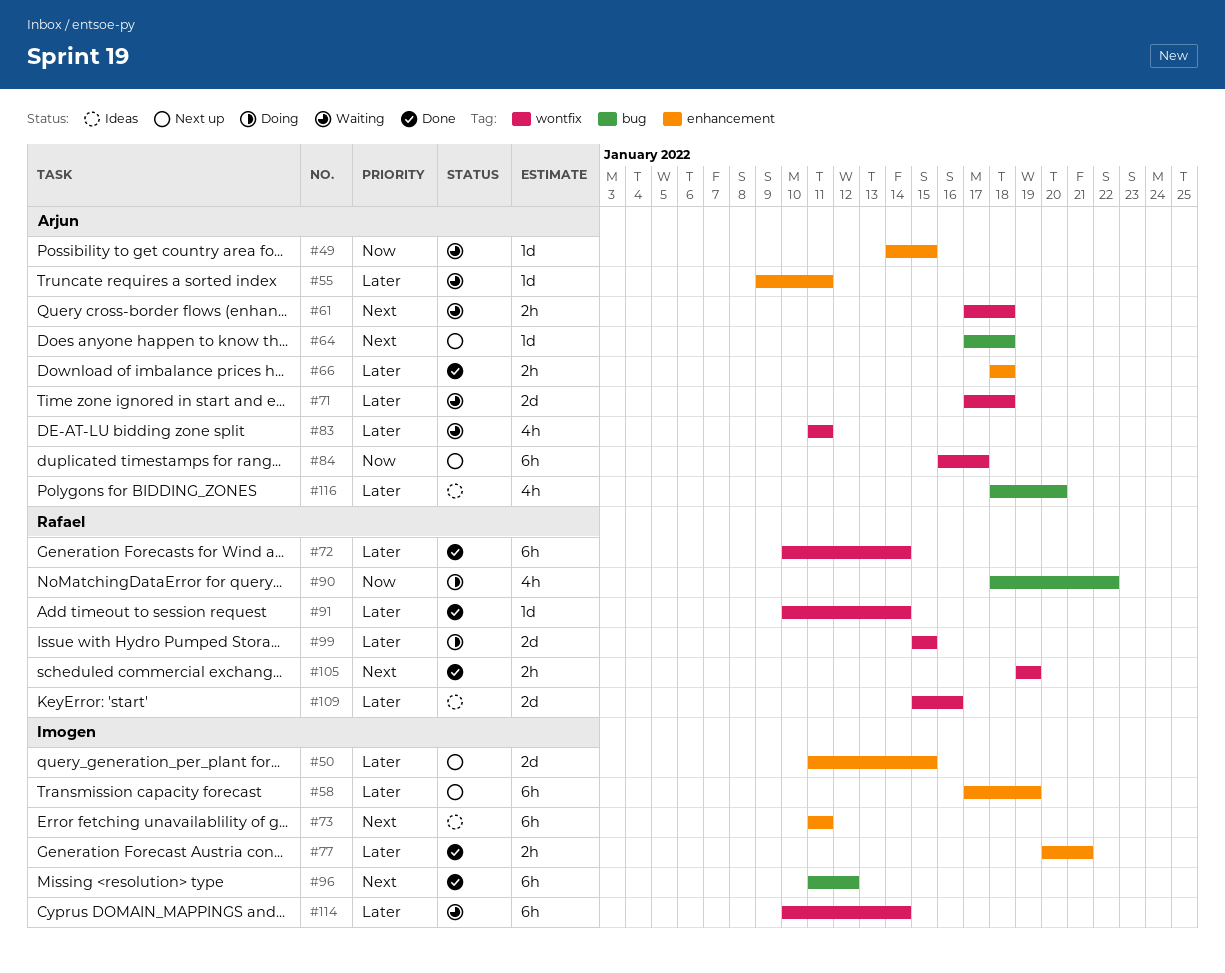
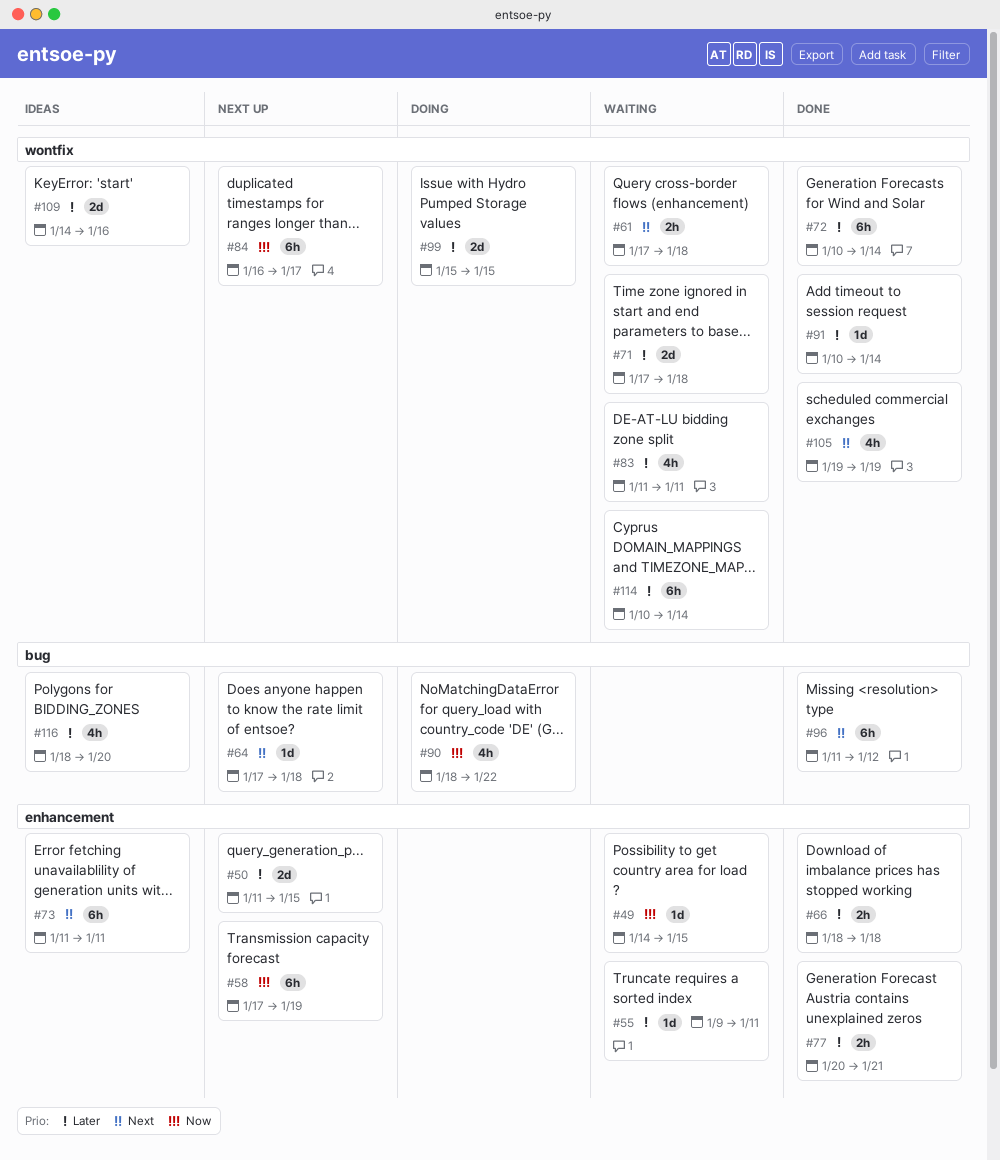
#58, priority: Later -> Now
#105, estimate: 2h -> 4h
#109, start: Jan 15 -> Jan 14

